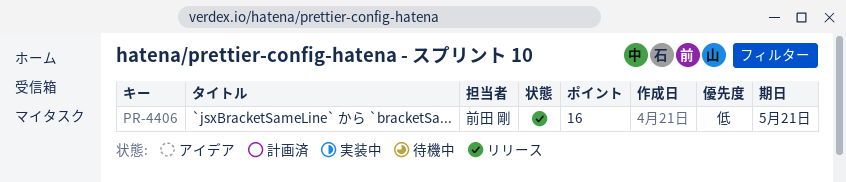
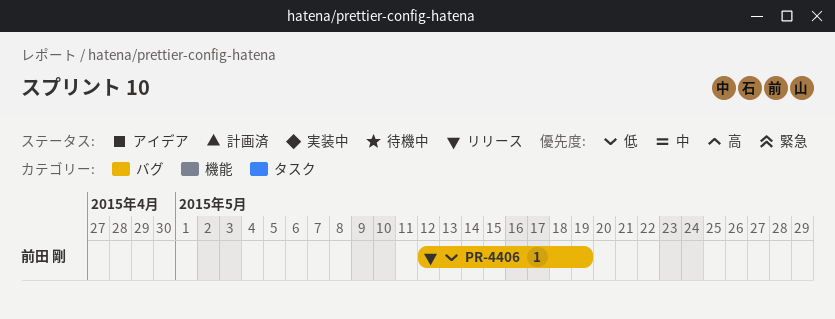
PR-4406, estimate: 16 -> 1
PR-4406, due: May 21 -> May 19

